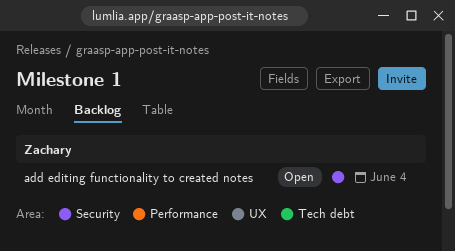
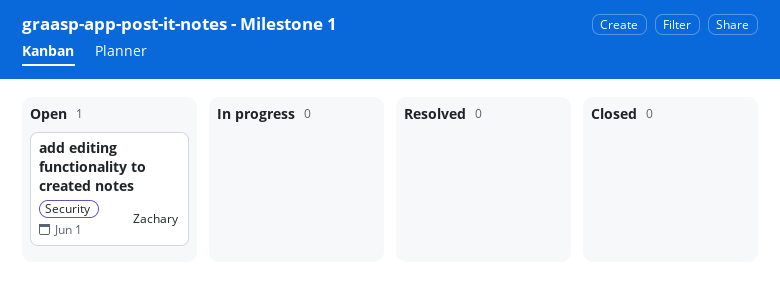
add editing functionality to created notes, due: Jun 4 -> Jun 1

